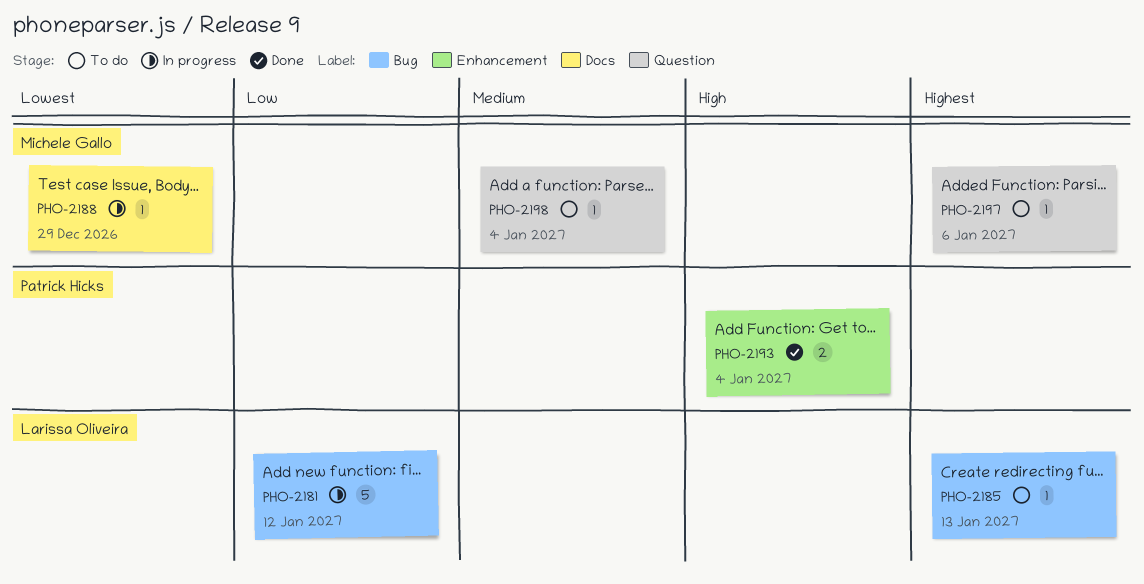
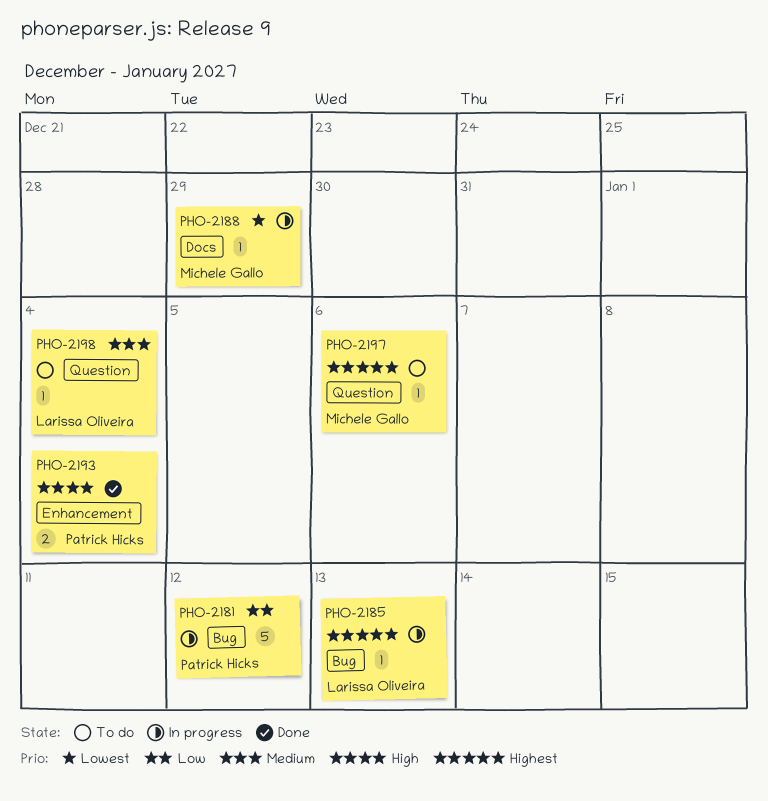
PHO-2181, owner: Larissa Oliveira -> Patrick Hicks
PHO-2185, status: To do -> In progress
PHO-2198, owner: Michele Gallo -> Larissa Oliveira

